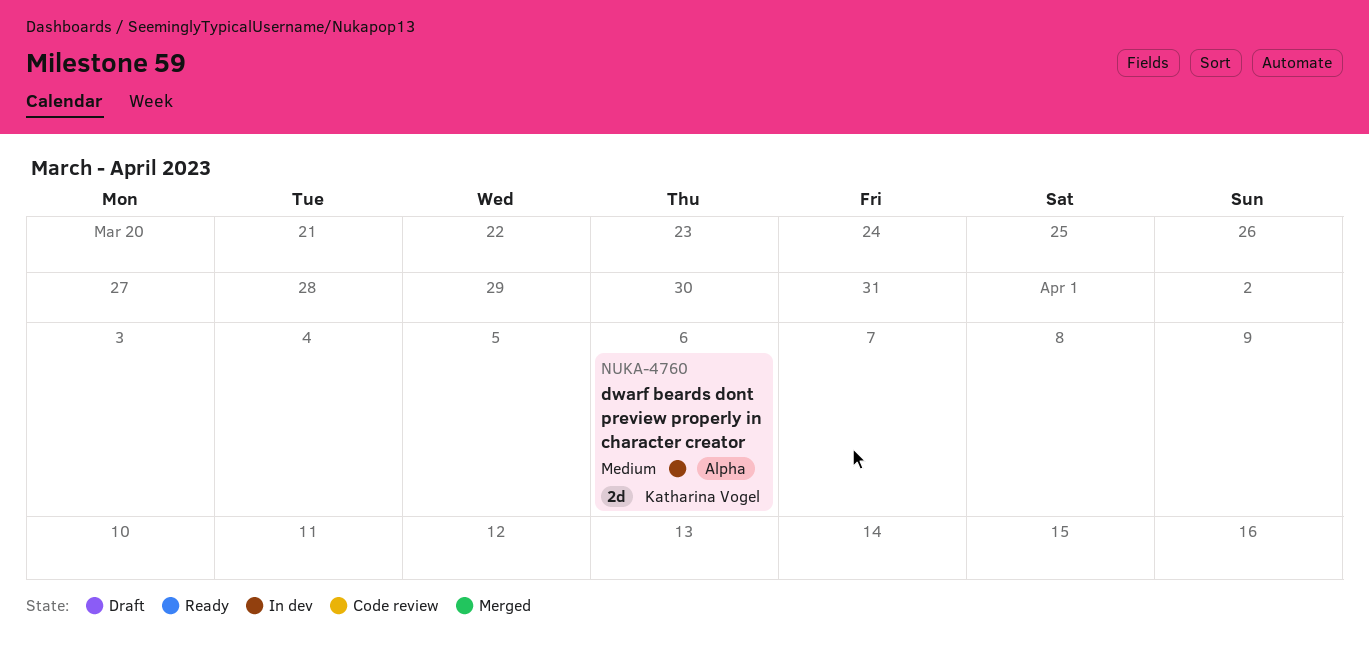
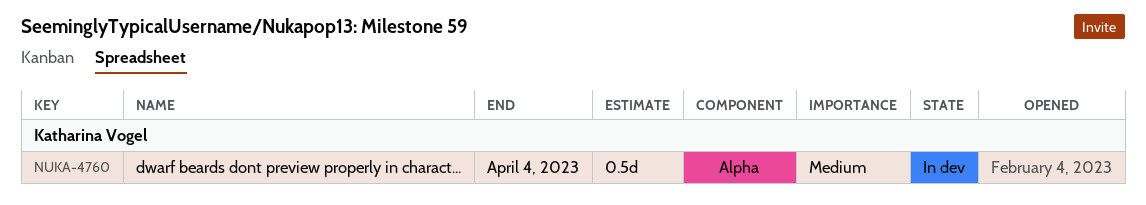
NUKA-4760, estimate: 2d -> 0.5d
NUKA-4760, due: Apr 6 -> Apr 4

